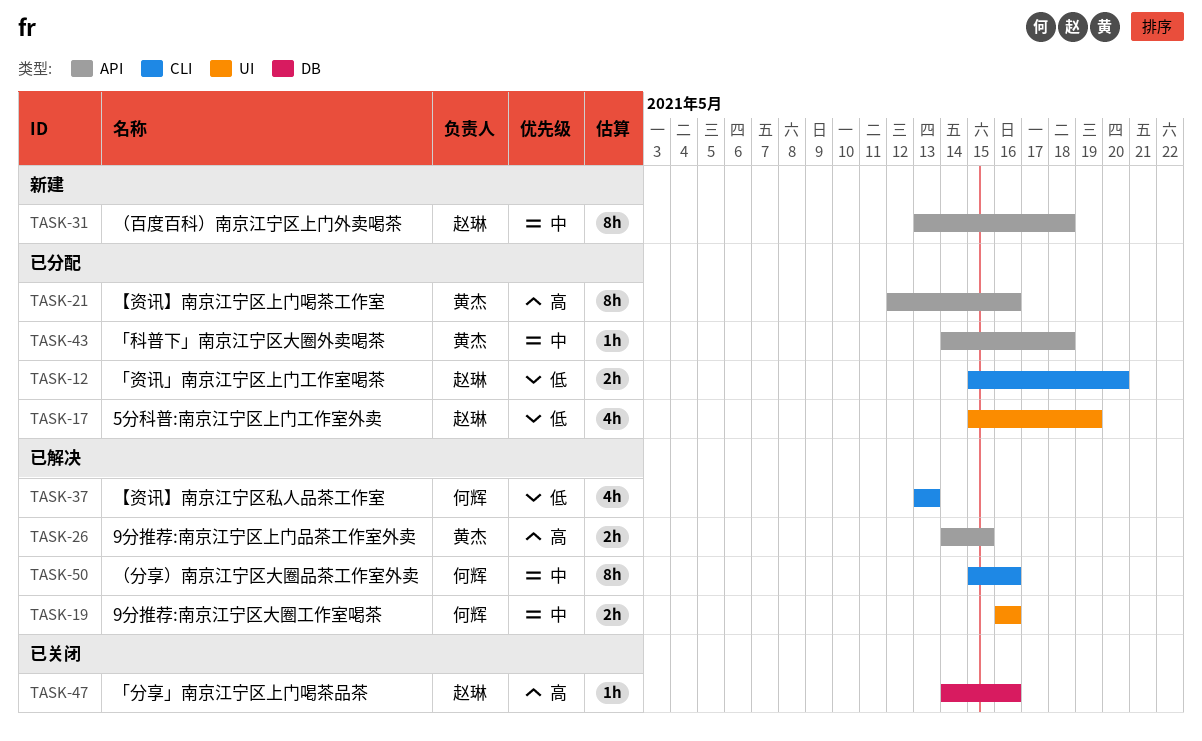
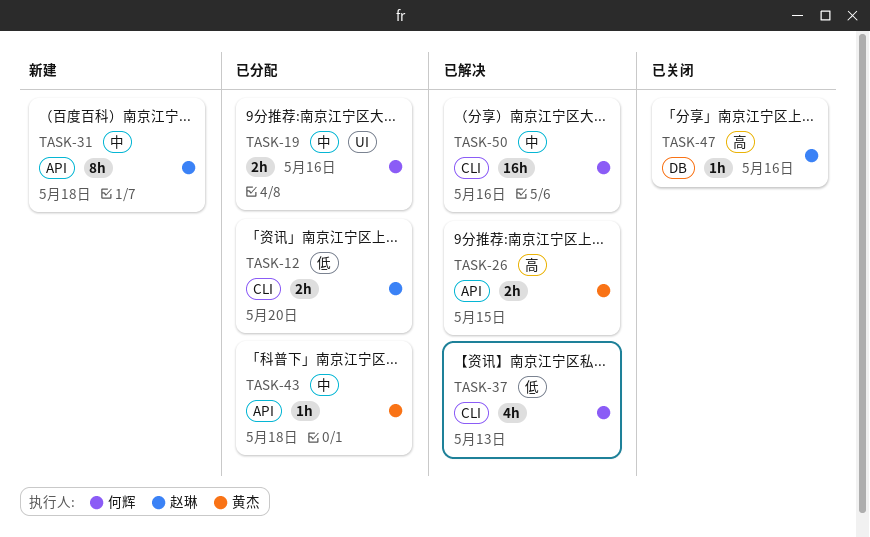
TASK-17: present -> none
TASK-19, status: 已解决 -> 已分配
TASK-21: present -> none
TASK-50, estimate: 8h -> 16h

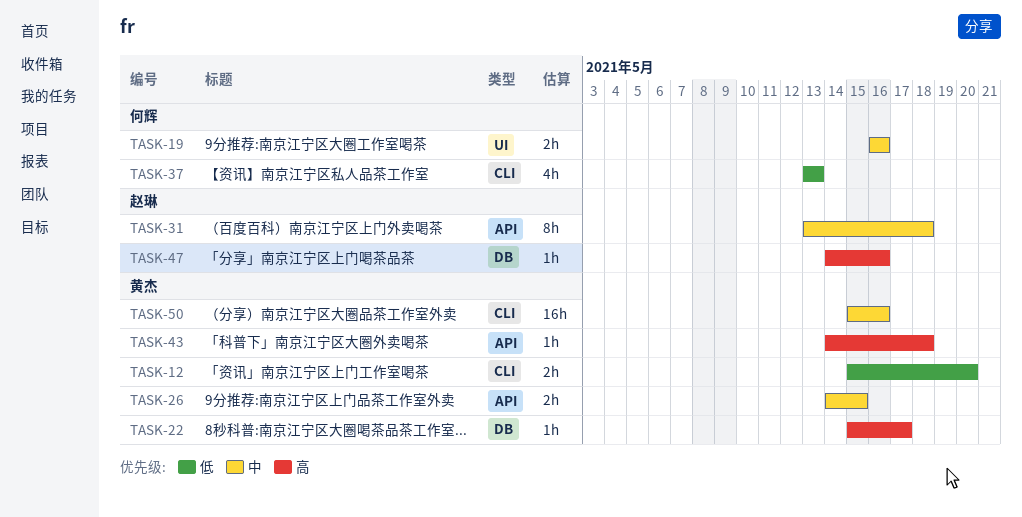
TASK-12, owner: 赵琳 -> 黄杰
TASK-22: none -> present
TASK-26, priority: 高 -> 中
TASK-43, priority: 中 -> 高
TASK-50, owner: 何辉 -> 黄杰

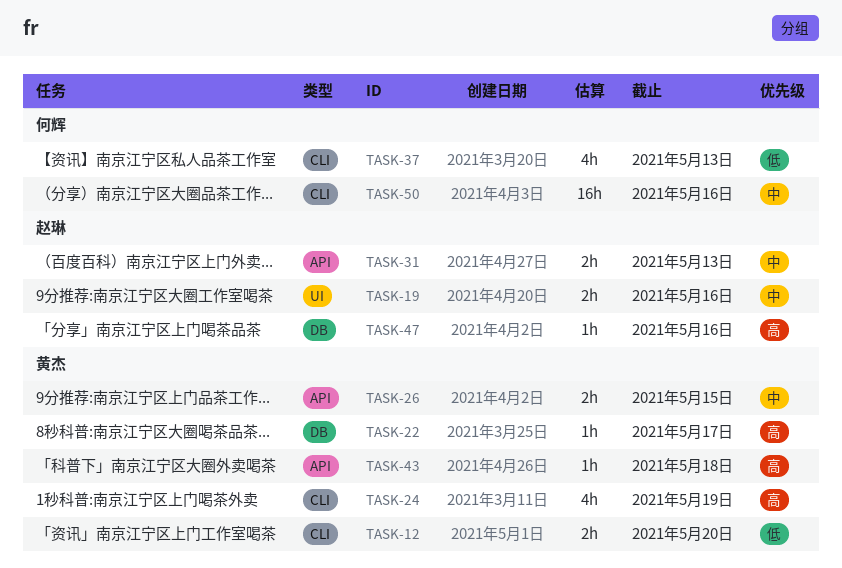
TASK-19, owner: 何辉 -> 赵琳
TASK-24: none -> present
TASK-31, estimate: 8h -> 2h
TASK-31, due: May 18 -> May 13
TASK-50, owner: 黄杰 -> 何辉

